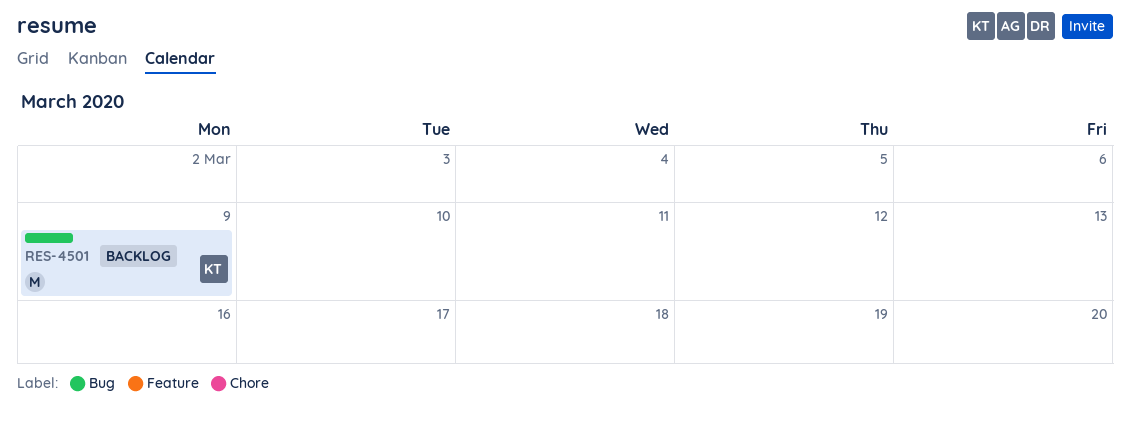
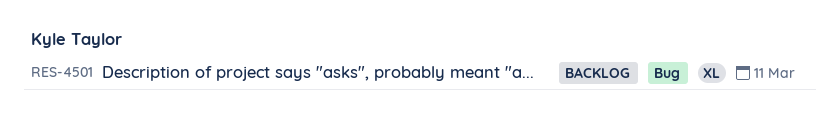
RES-4501, estimate: M -> XL
RES-4501, due: Mar 9 -> Mar 11

